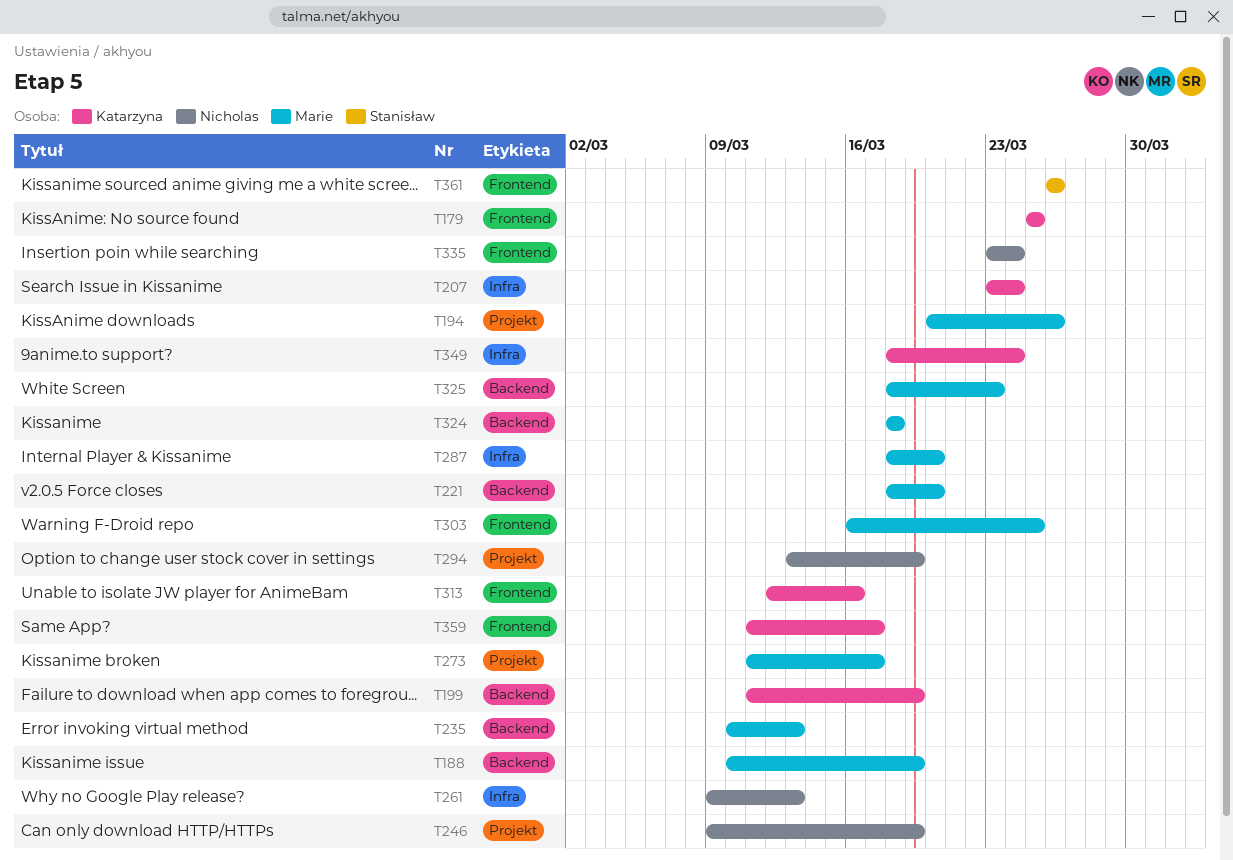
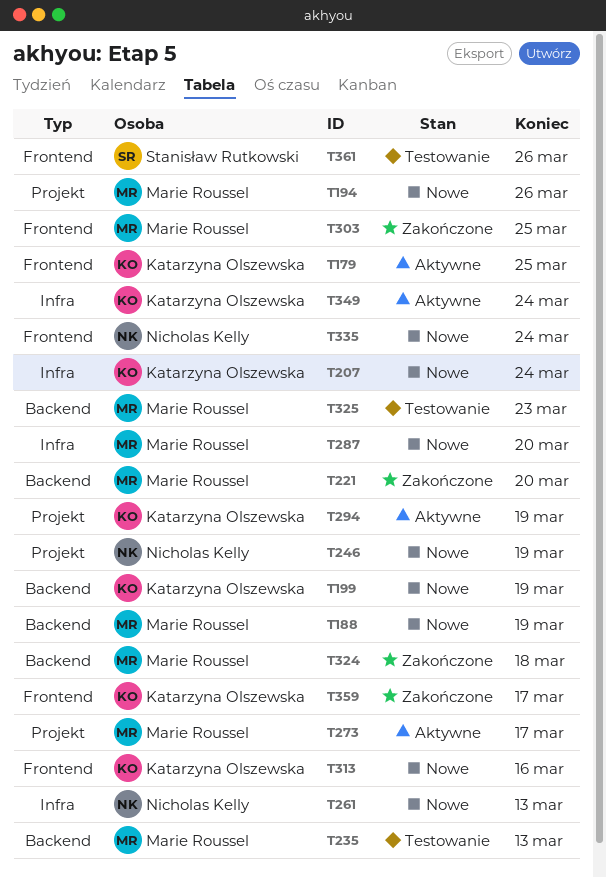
T294, owner: Nicholas Kelly -> Katarzyna Olszewska

